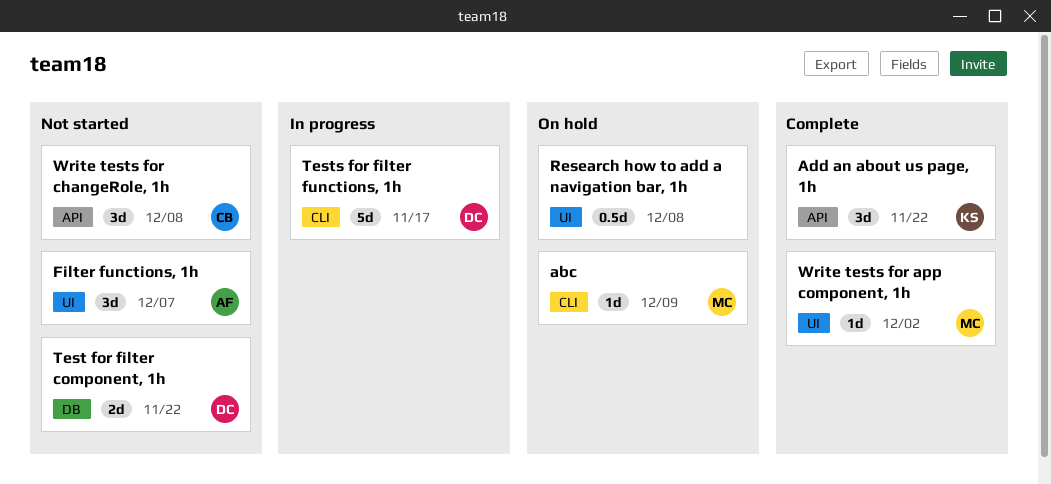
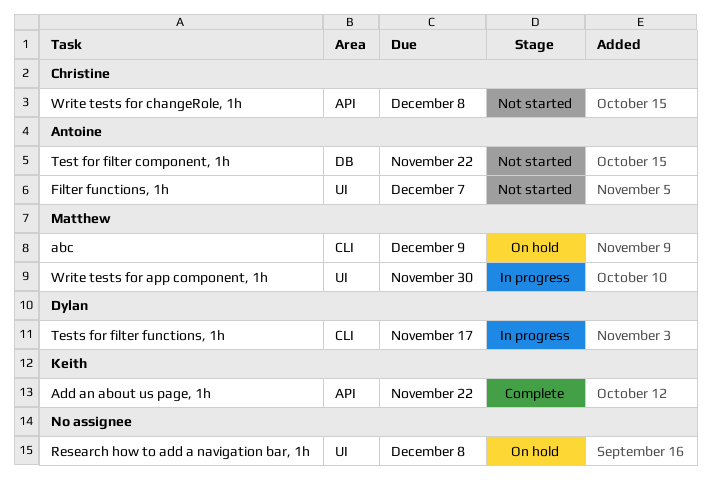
Test for filter component, 1h, owner: Dylan -> Antoine
Write tests for app component, 1h, status: Complete -> In progress
Write tests for app component, 1h, due: Dec 2 -> Nov 30

